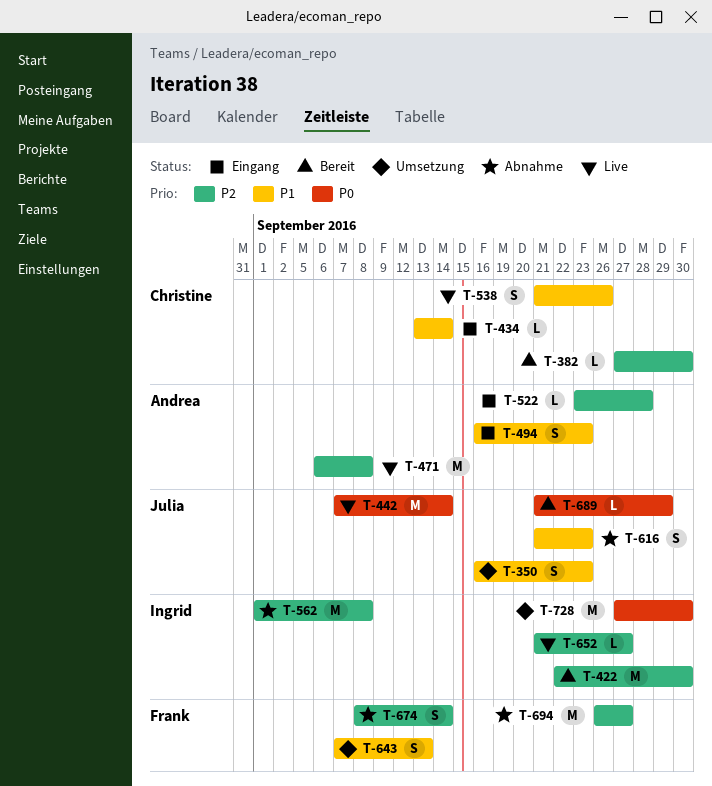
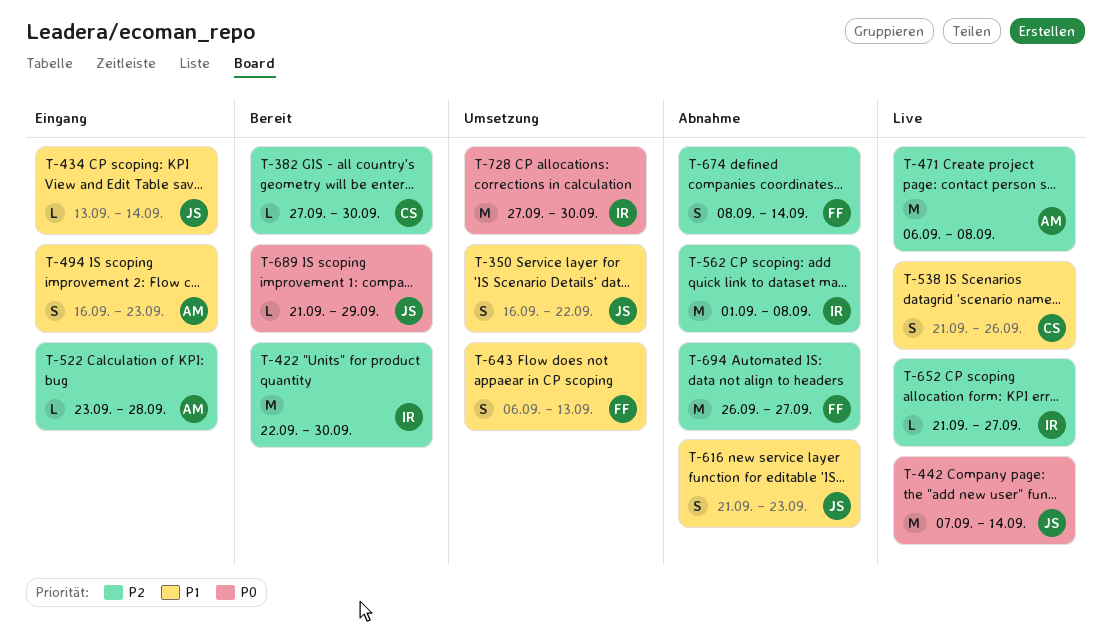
T-350, due: Sep 23 -> Sep 22
T-434, owner: Christine -> Julia
T-643, start: Sep 7 -> Sep 6

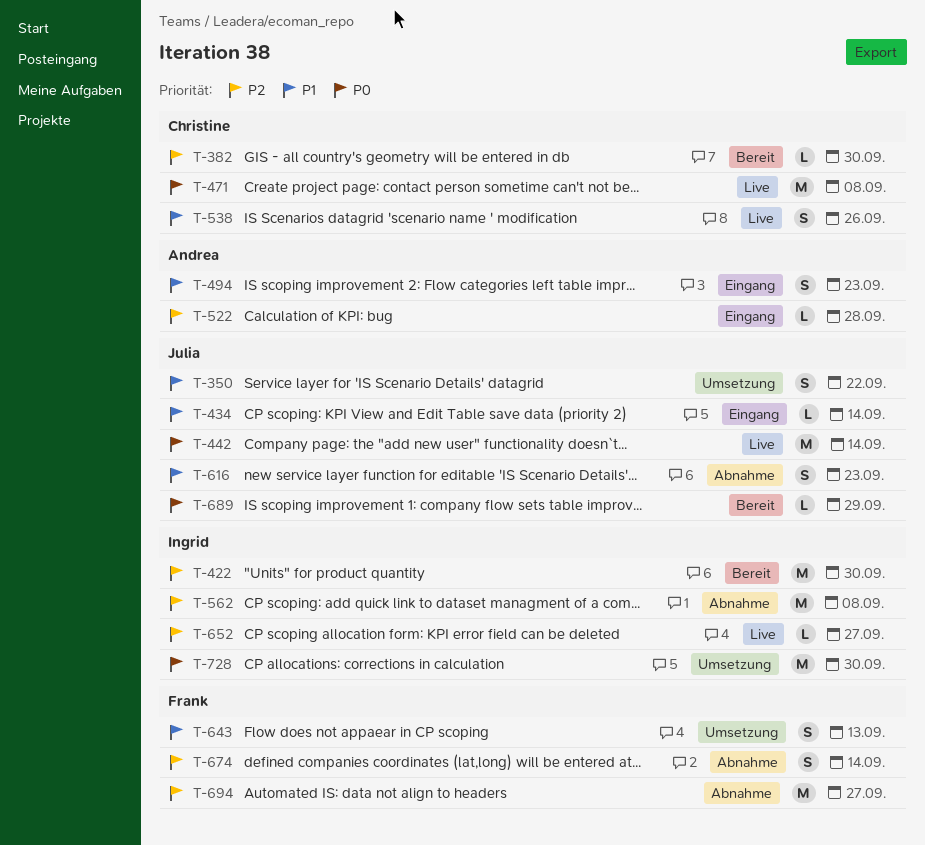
T-471, owner: Andrea -> Christine
T-471, priority: P2 -> P0

